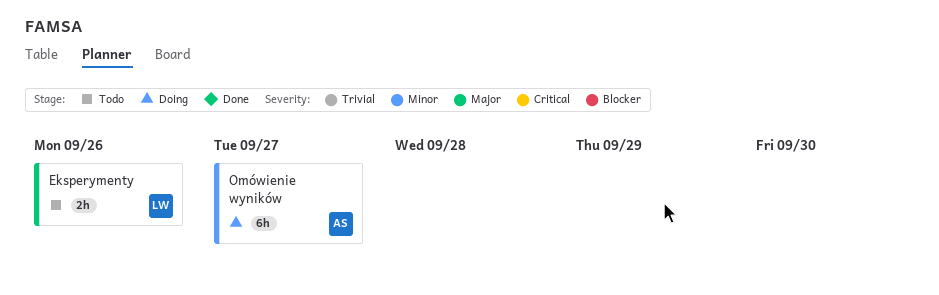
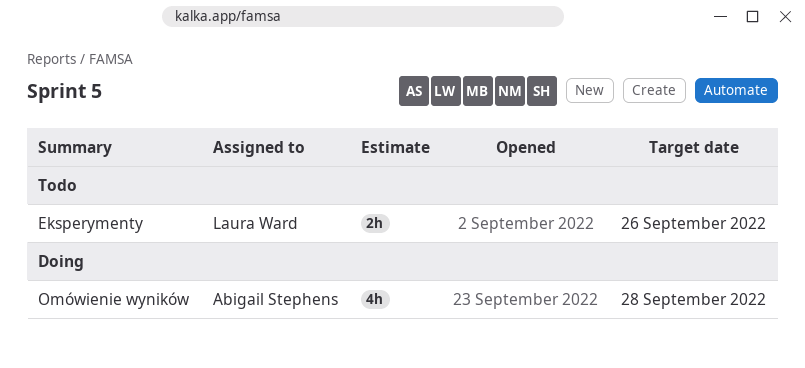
Omówienie wyników, estimate: 6h -> 4h
Omówienie wyników, due: Sep 27 -> Sep 28

